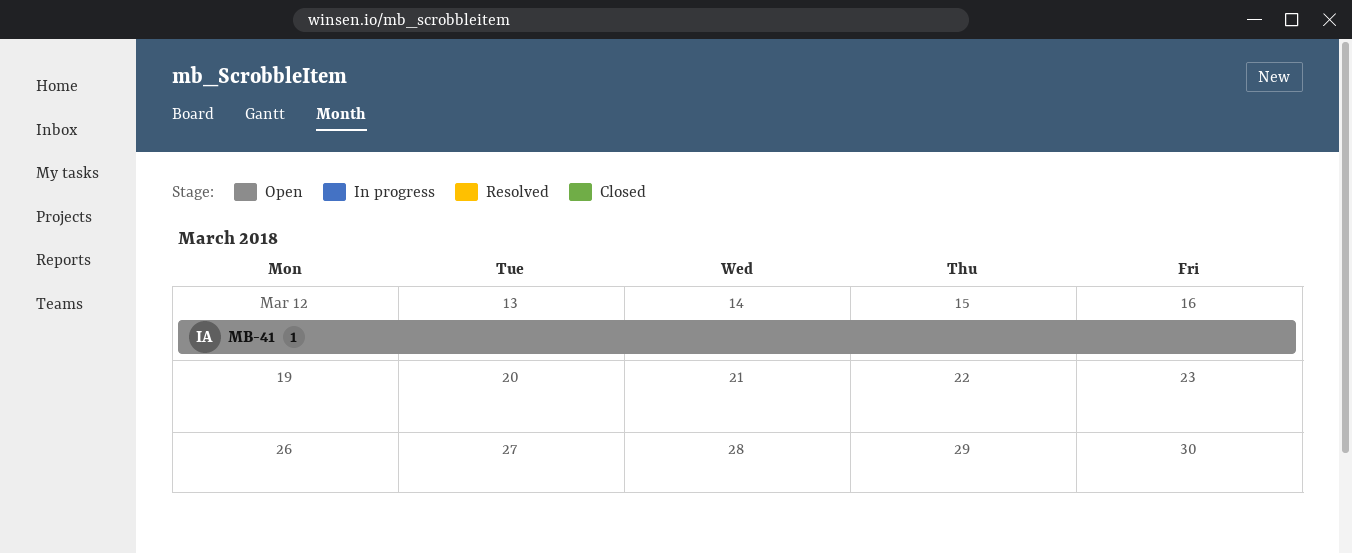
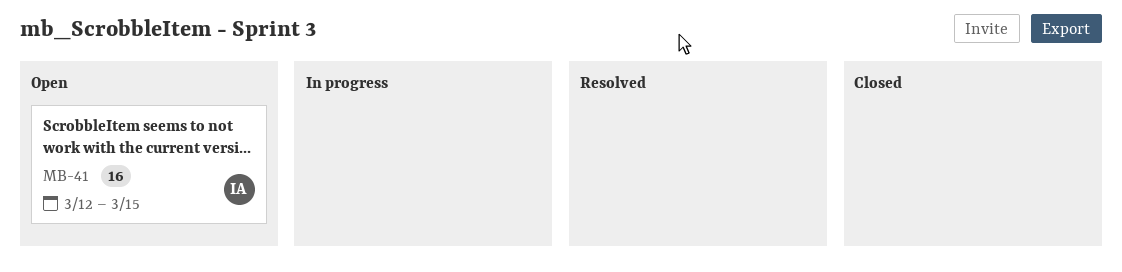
MB-41, estimate: 1 -> 16
MB-41, due: Mar 16 -> Mar 15

